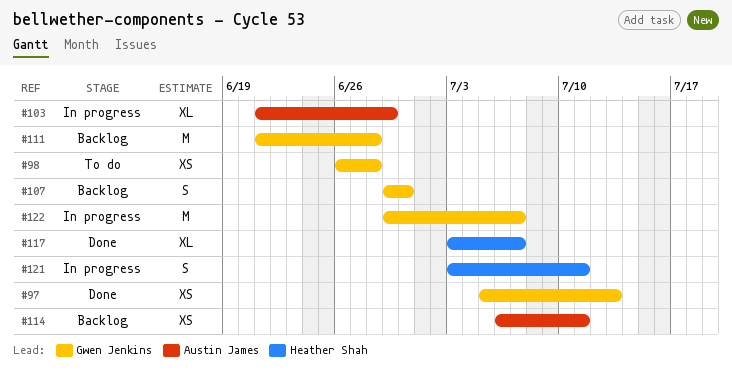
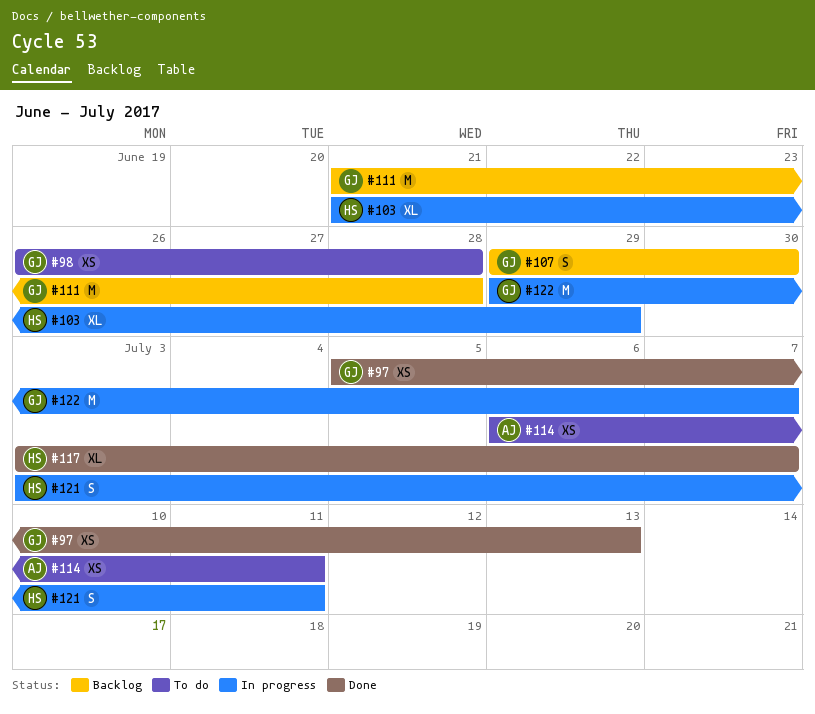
#103, owner: Austin James -> Heather Shah
#114, status: Backlog -> To do

